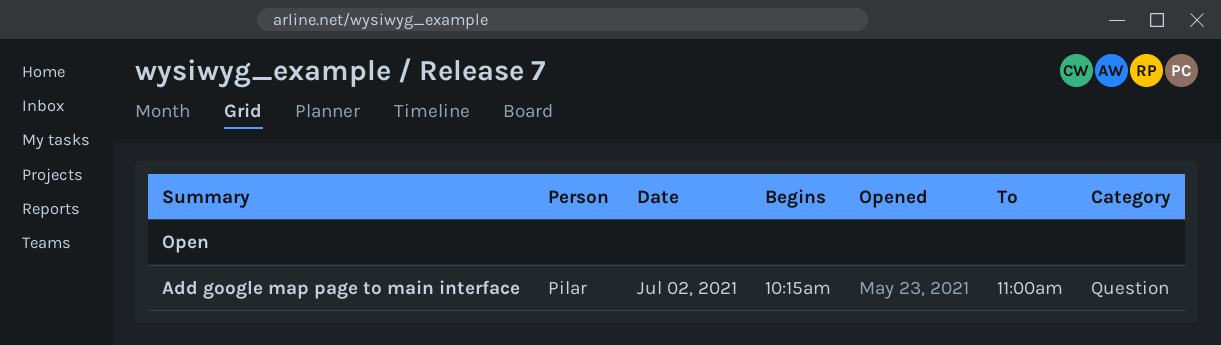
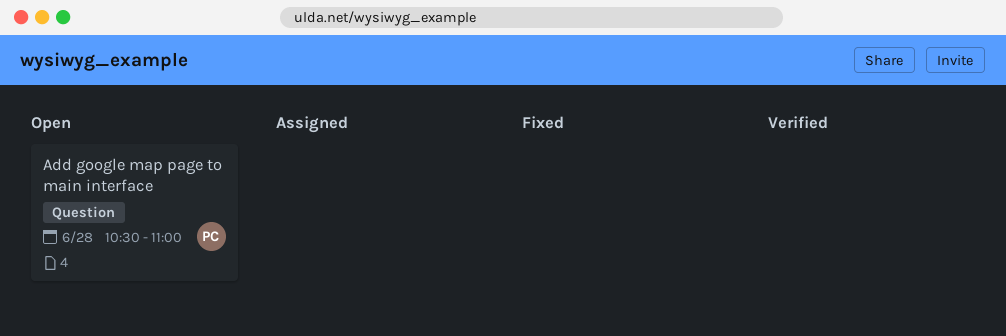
Add google map page to main interface, day: Jul 2 -> Jun 28
Add google map page to main interface, begins: 10:15 -> 10:30

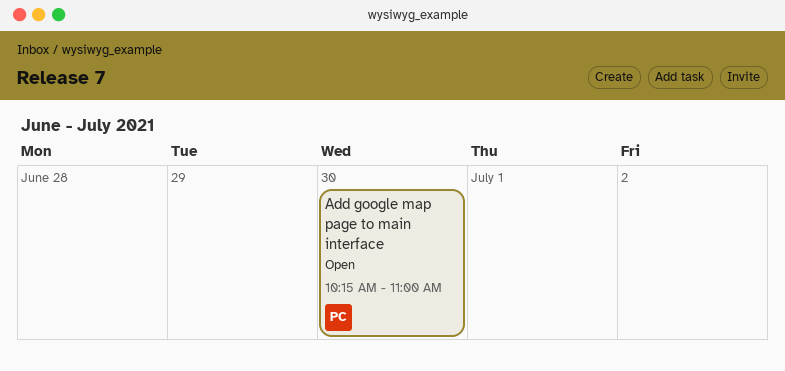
Add google map page to main interface, day: Jun 28 -> Jun 30
Add google map page to main interface, begins: 10:30 -> 10:15

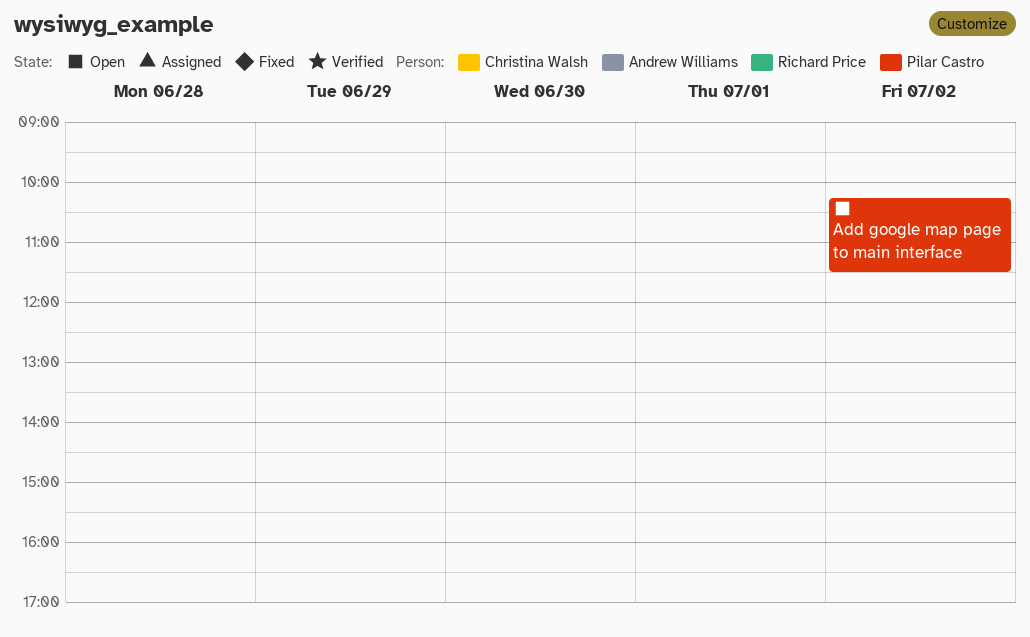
Add google map page to main interface, day: Jun 30 -> Jul 2
Add google map page to main interface, ends: 11:00 -> 11:30

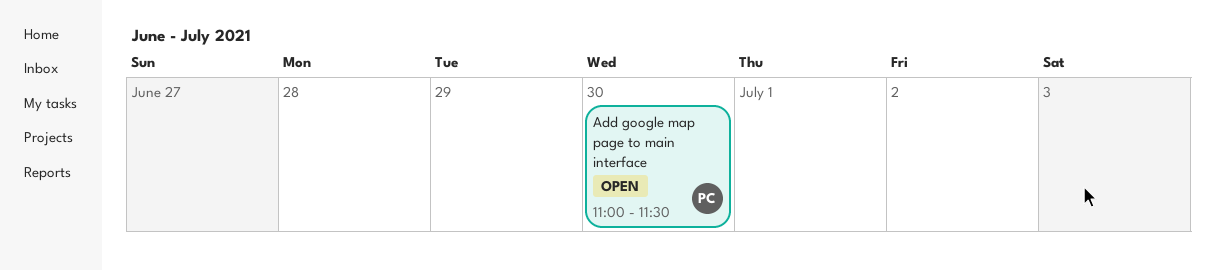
Add google map page to main interface, day: Jul 2 -> Jun 30
Add google map page to main interface, begins: 10:15 -> 11:00

